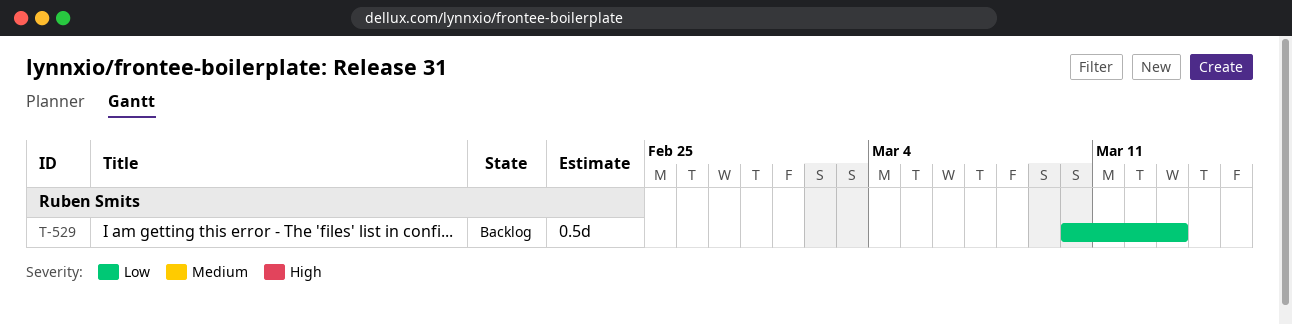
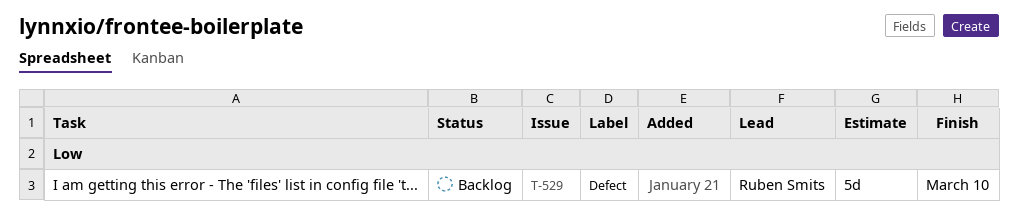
T-529, estimate: 0.5d -> 5d
T-529, due: Mar 13 -> Mar 10

